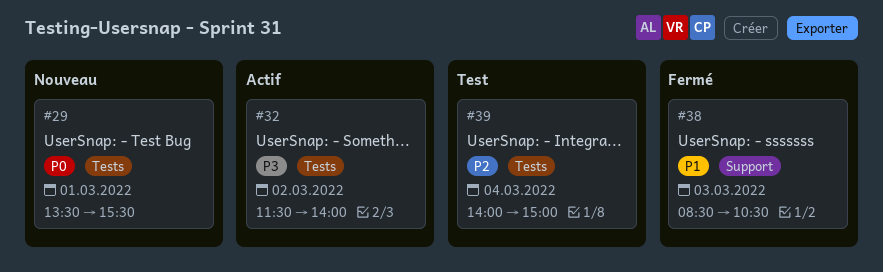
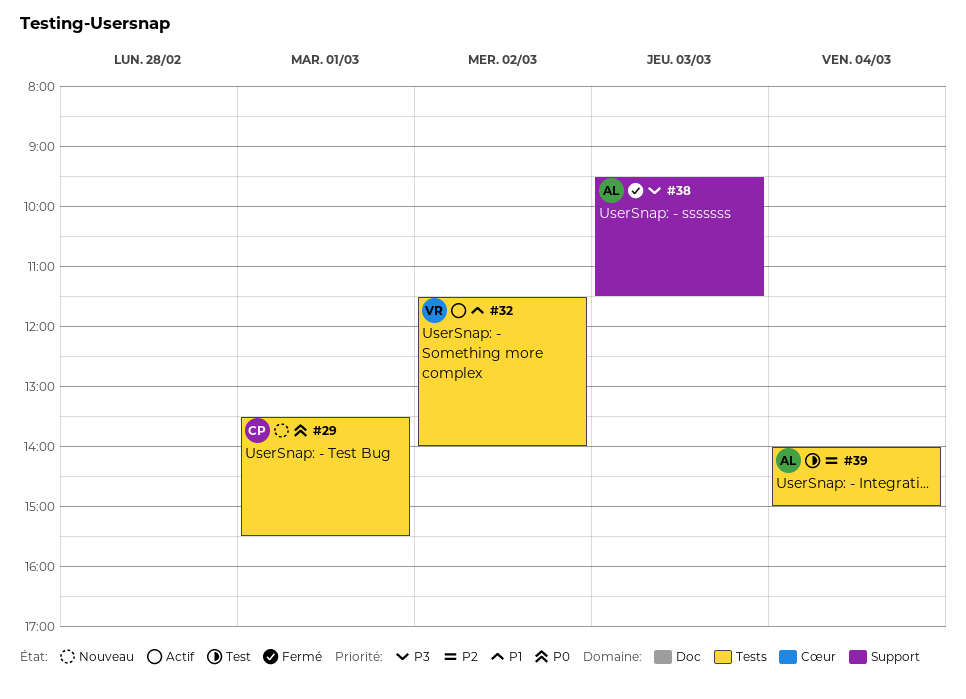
#32, priority: P3 -> P1
#38, priority: P1 -> P3
#38, begins: 08:30 -> 09:30
#38, ends: 10:30 -> 11:30

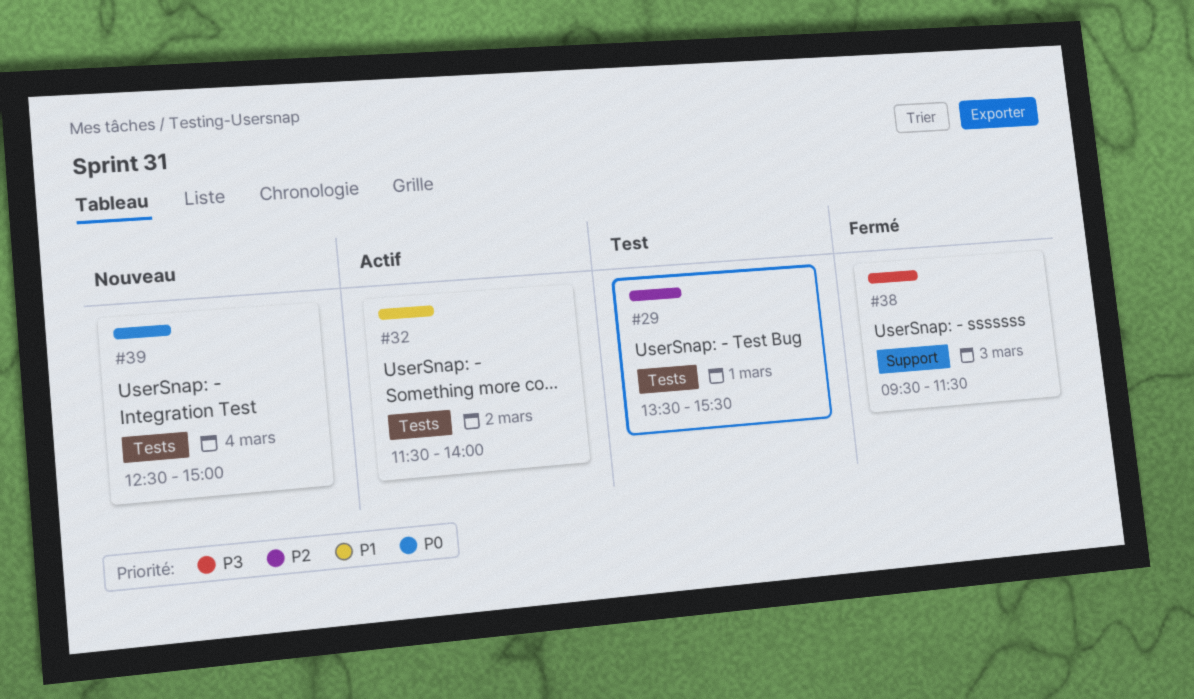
#29, status: Nouveau -> Test
#29, priority: P0 -> P2
#39, status: Test -> Nouveau
#39, priority: P2 -> P0
#39, begins: 14:00 -> 12:30

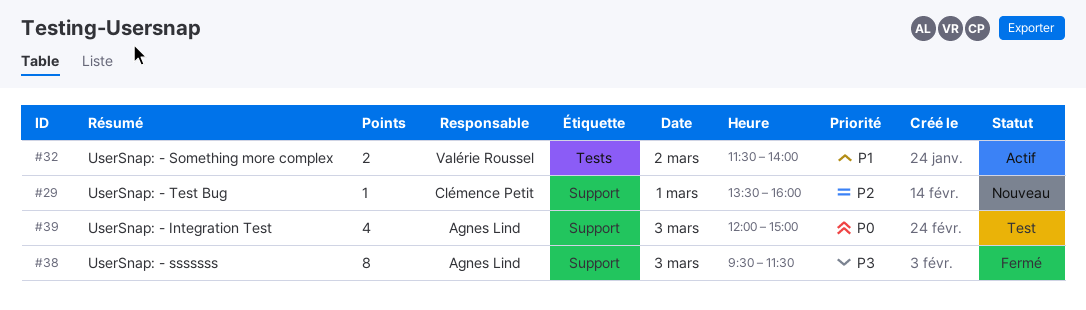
#29, status: Test -> Nouveau
#29, label: Tests -> Support
#29, ends: 15:30 -> 16:00
#39, status: Nouveau -> Test
#39, label: Tests -> Support
#39, day: Mar 4 -> Mar 3
#39, begins: 12:30 -> 12:00

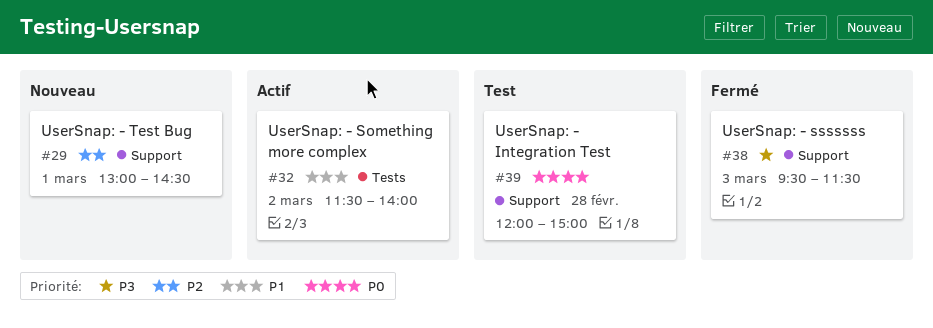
#29, begins: 13:30 -> 13:00
#29, ends: 16:00 -> 14:30
#39, day: Mar 3 -> Feb 28

